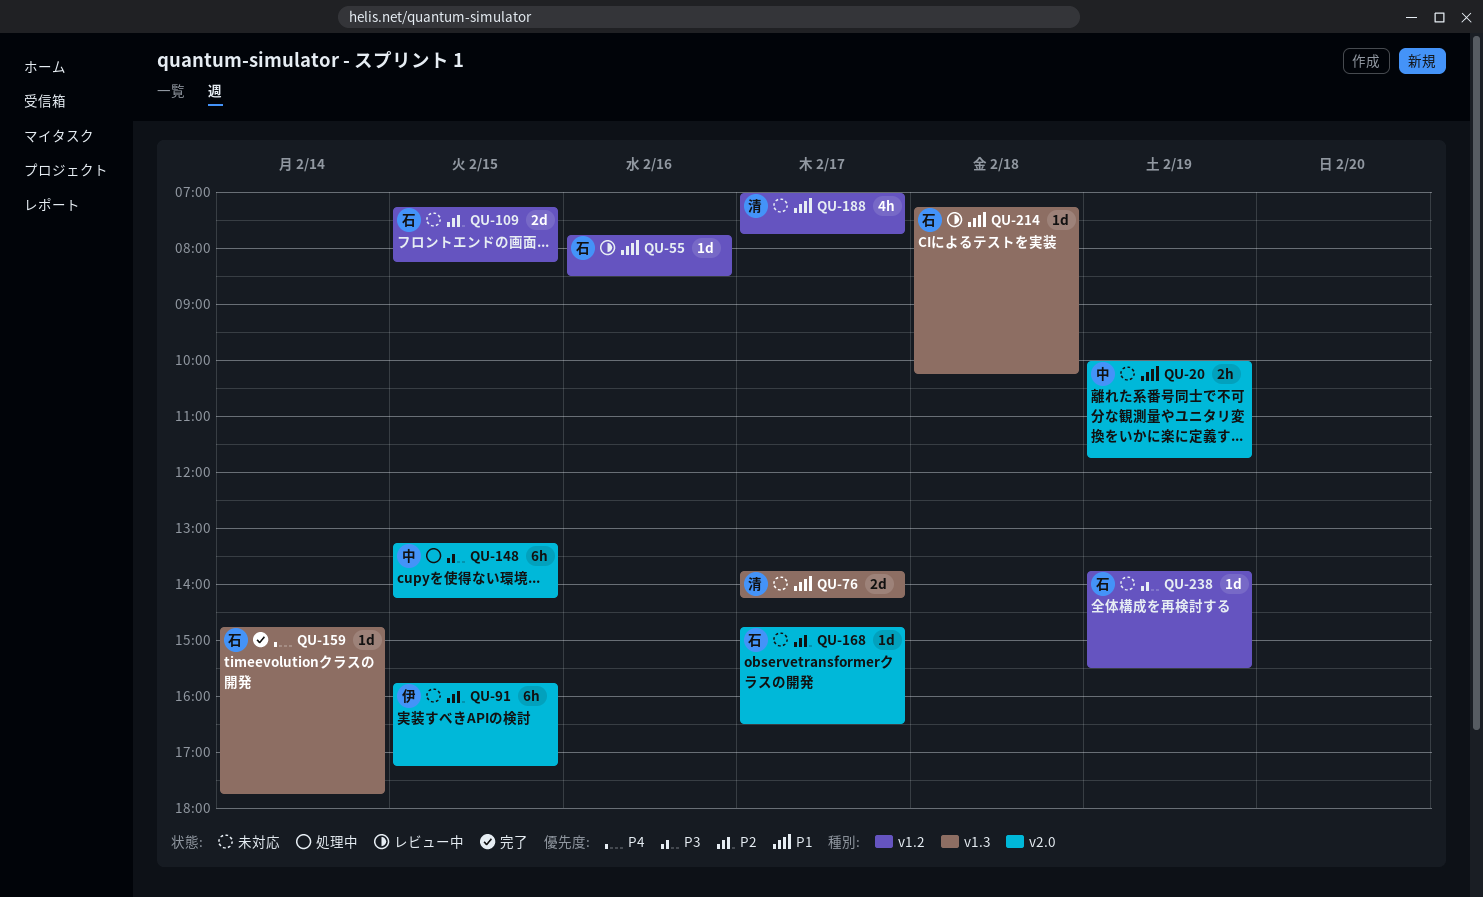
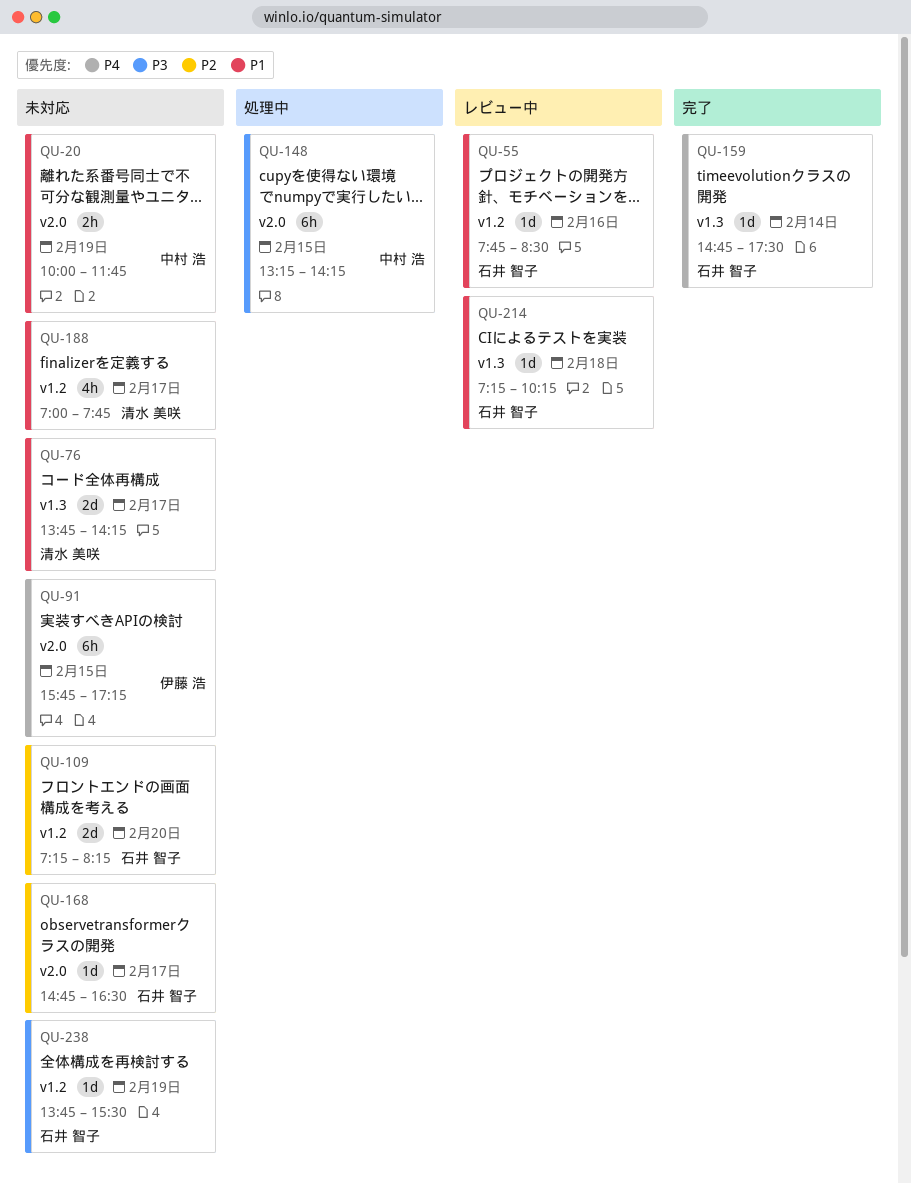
QU-91, priority: P2 -> P4
QU-109, day: Feb 15 -> Feb 20
QU-159, ends: 17:45 -> 17:30

